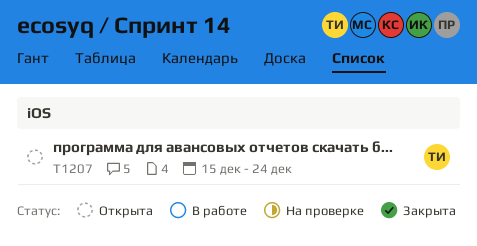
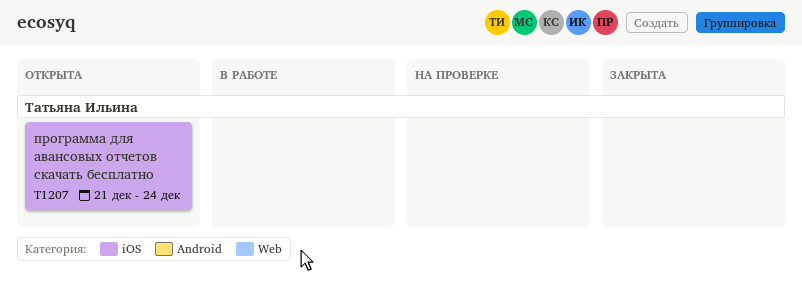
T1207, start: Dec 15 -> Dec 21

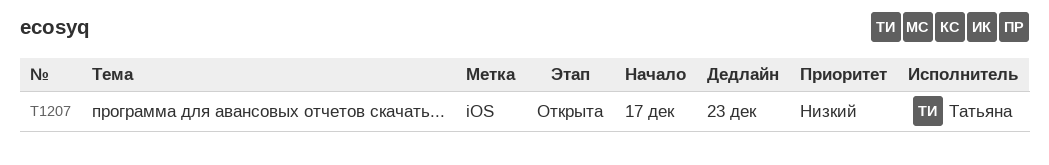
T1207, start: Dec 21 -> Dec 17
T1207, due: Dec 24 -> Dec 23

